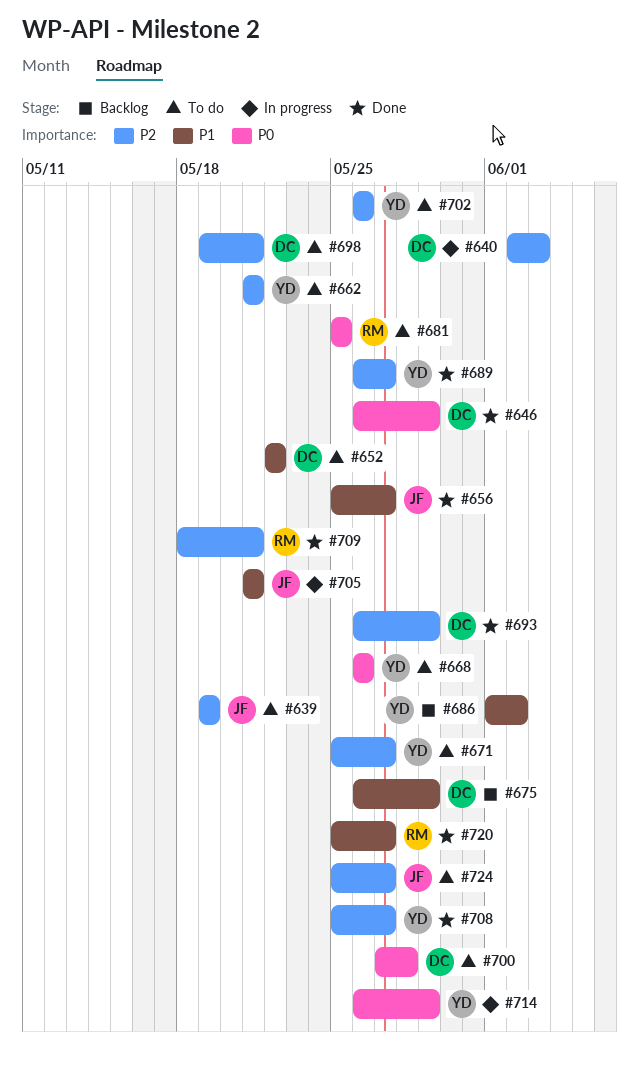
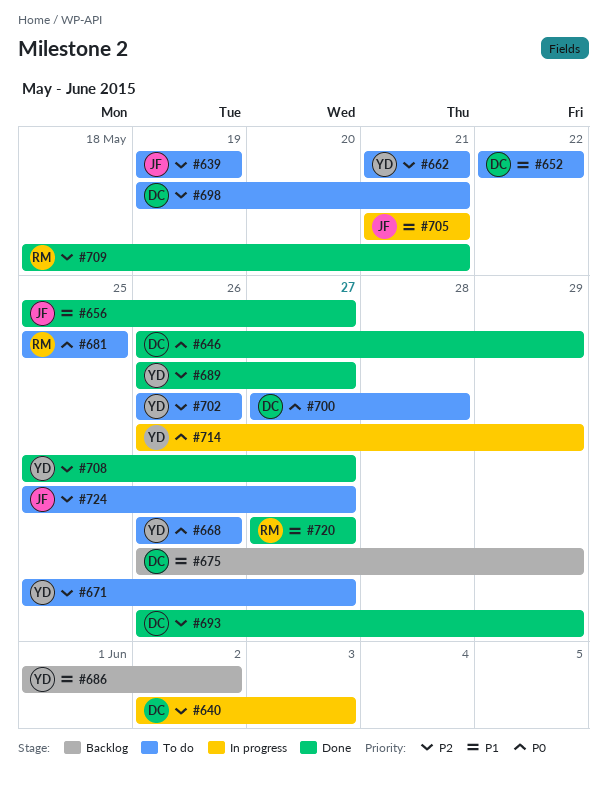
#720, start: May 25 -> May 27

